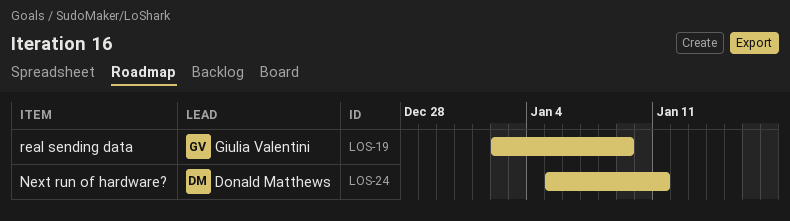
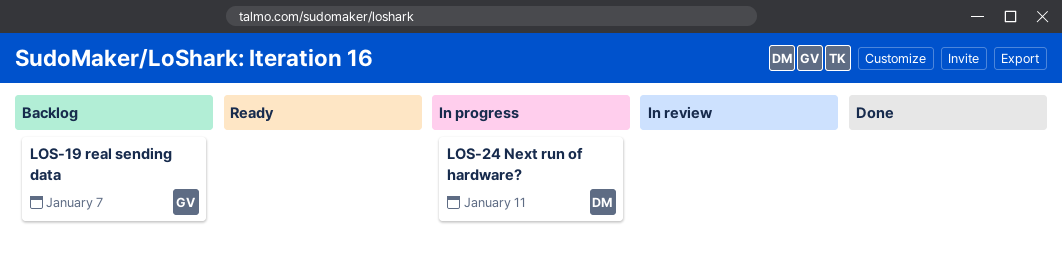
LOS-19, due: Jan 9 -> Jan 7

